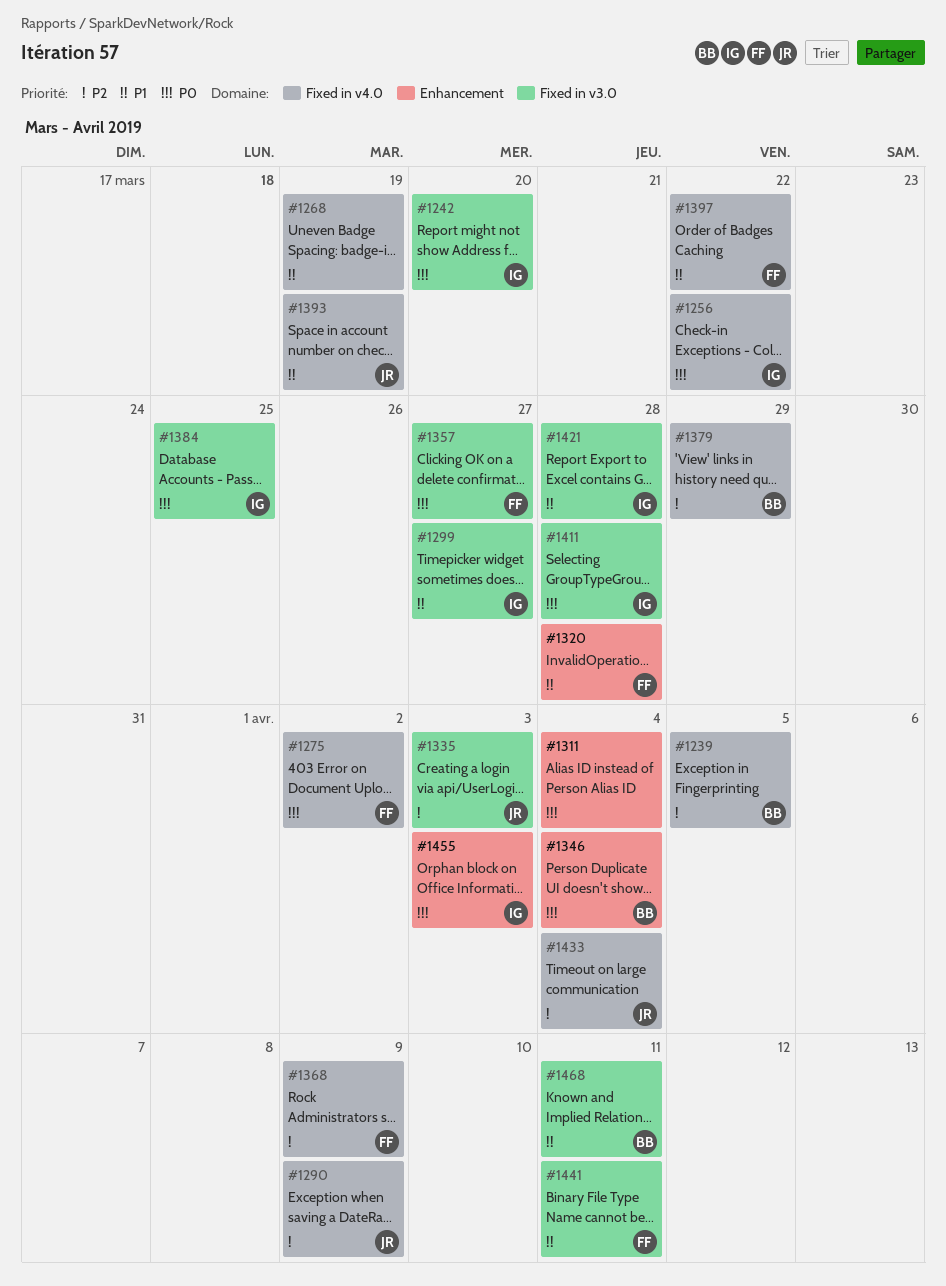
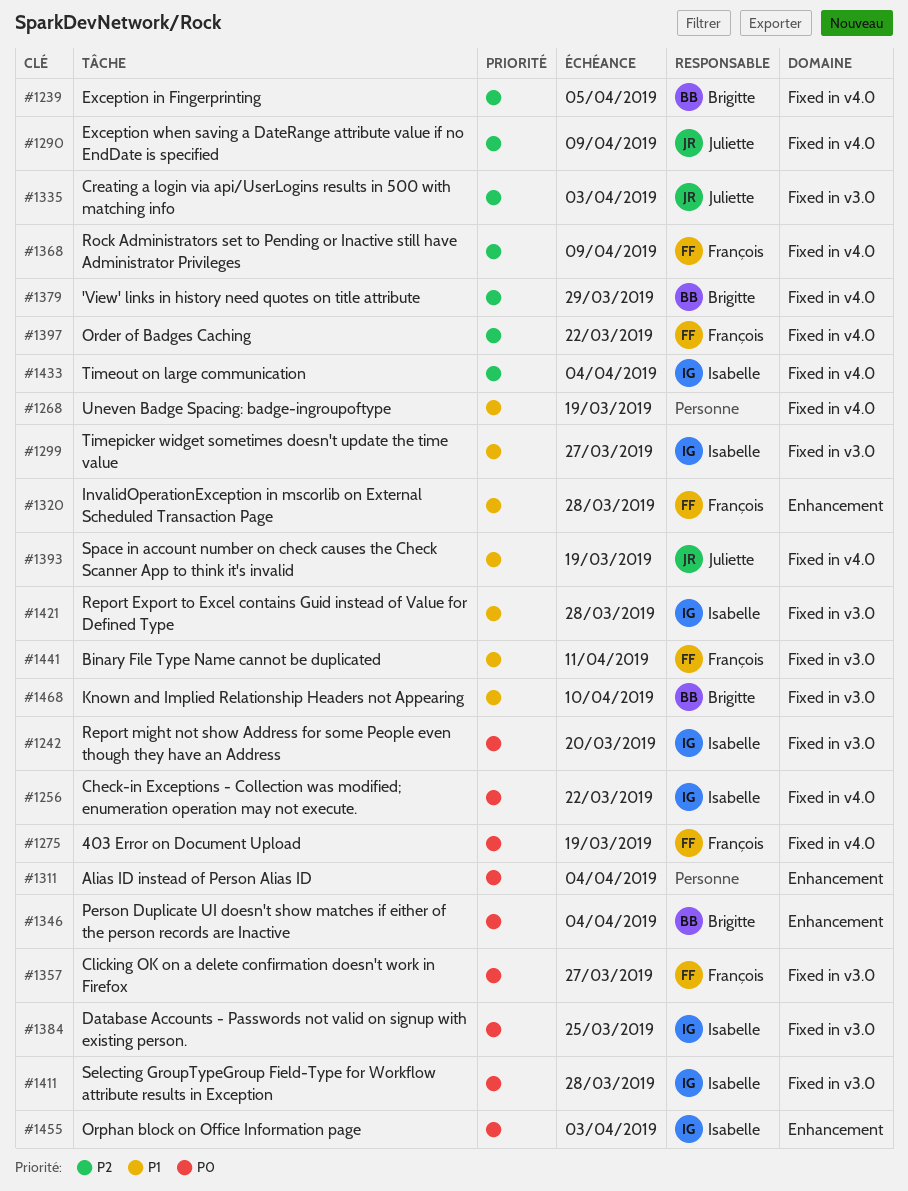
#1275, due: Apr 2 -> Mar 19
#1397, priority: P1 -> P2
#1433, owner: Juliette -> Isabelle
#1468, due: Apr 11 -> Apr 10

